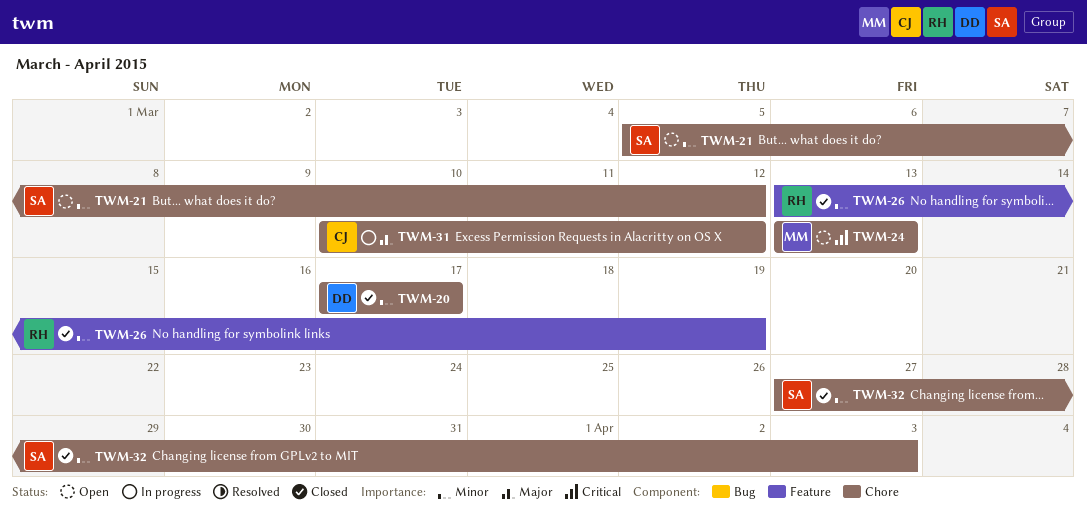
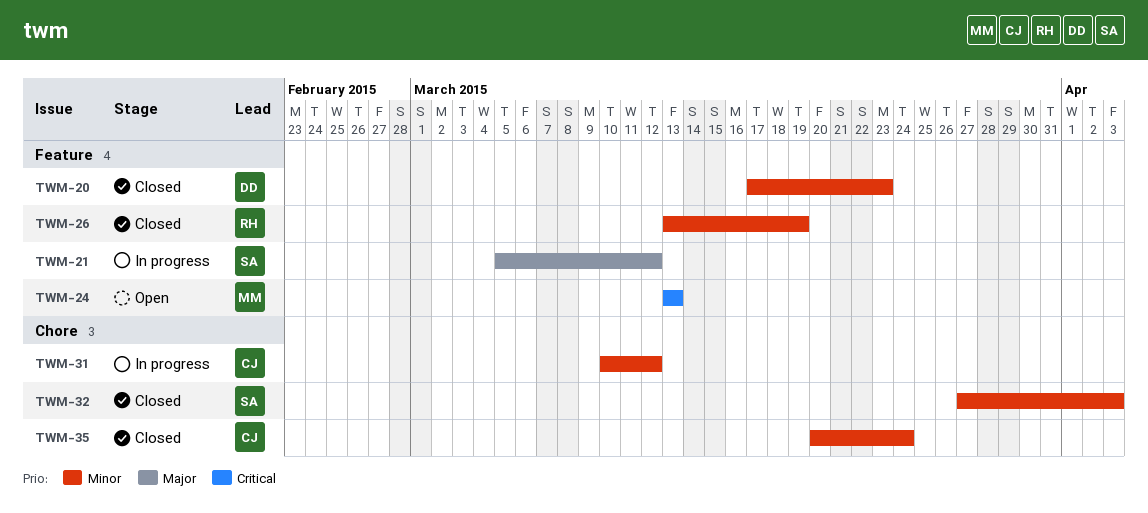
TWM-20, label: Chore -> Feature
TWM-20, due: Mar 17 -> Mar 23
TWM-21, status: Open -> In progress
TWM-21, priority: Minor -> Major
TWM-21, label: Chore -> Feature
TWM-24, label: Chore -> Feature
TWM-31, priority: Major -> Minor
TWM-35: none -> present

